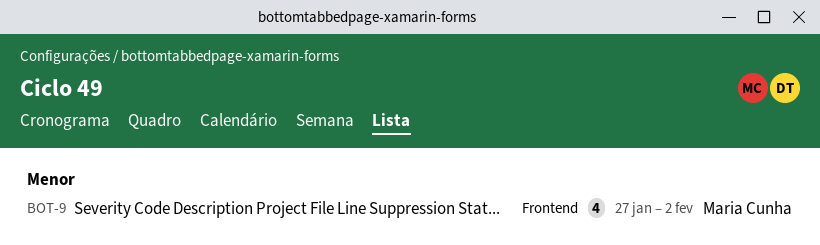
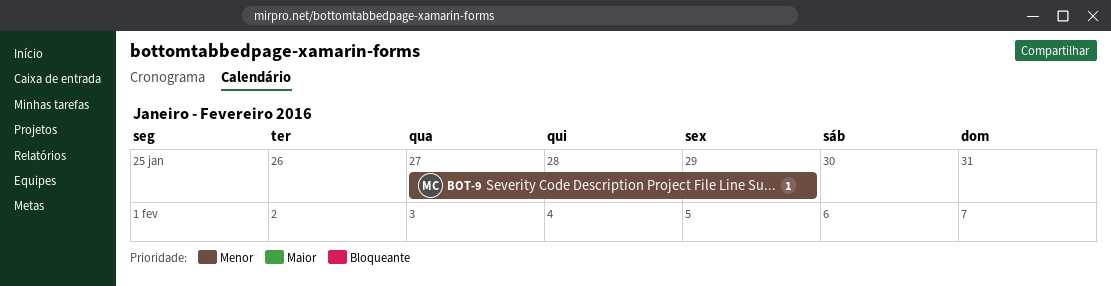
BOT-9, estimate: 4 -> 1
BOT-9, due: Feb 2 -> Jan 29

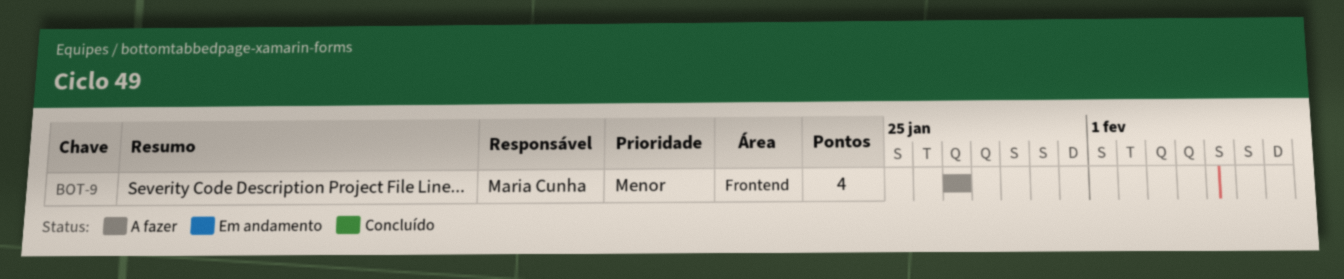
BOT-9, estimate: 1 -> 4
BOT-9, due: Jan 29 -> Jan 27

